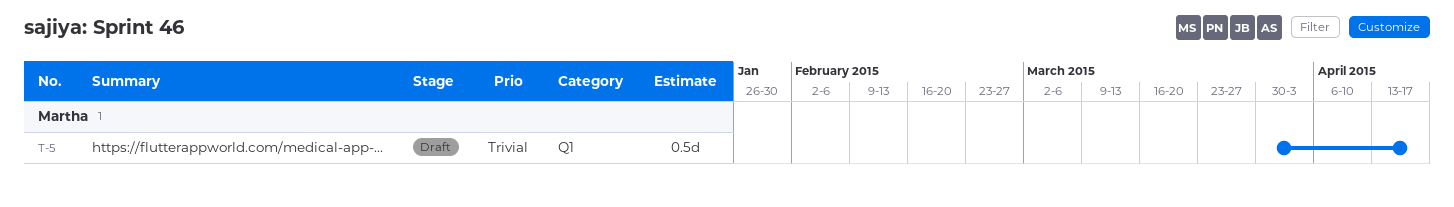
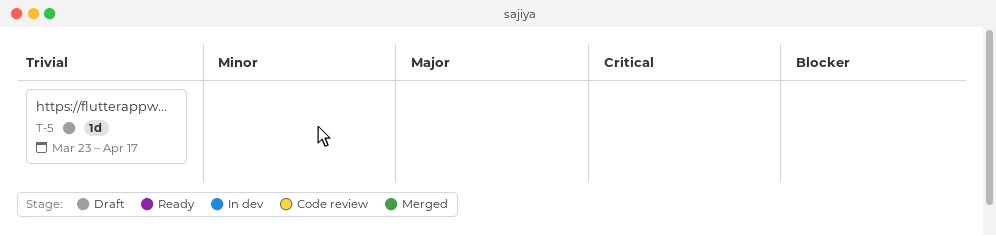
T-5, estimate: 0.5d -> 1d
T-5, start: Mar 30 -> Mar 23

